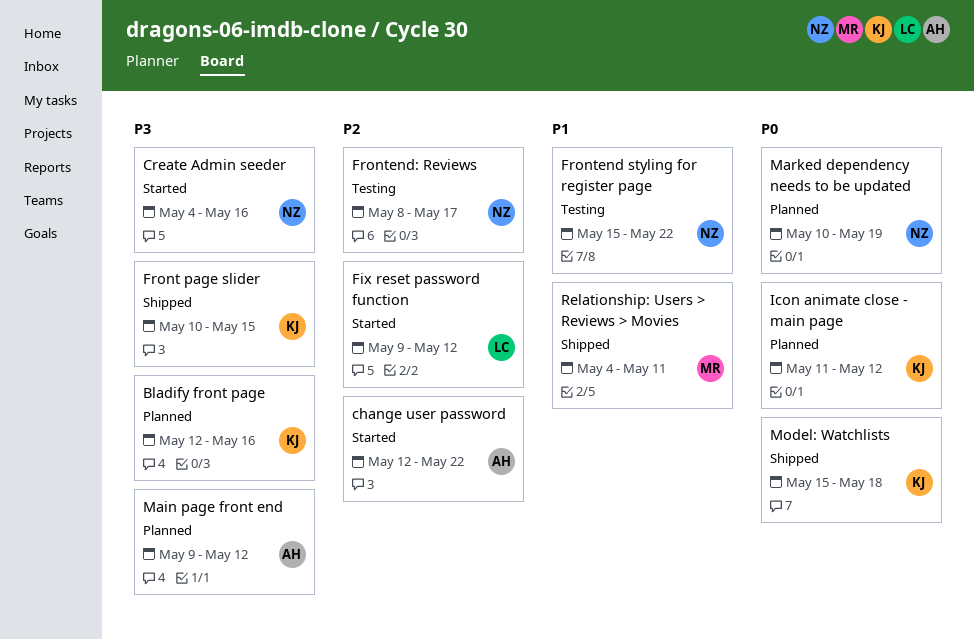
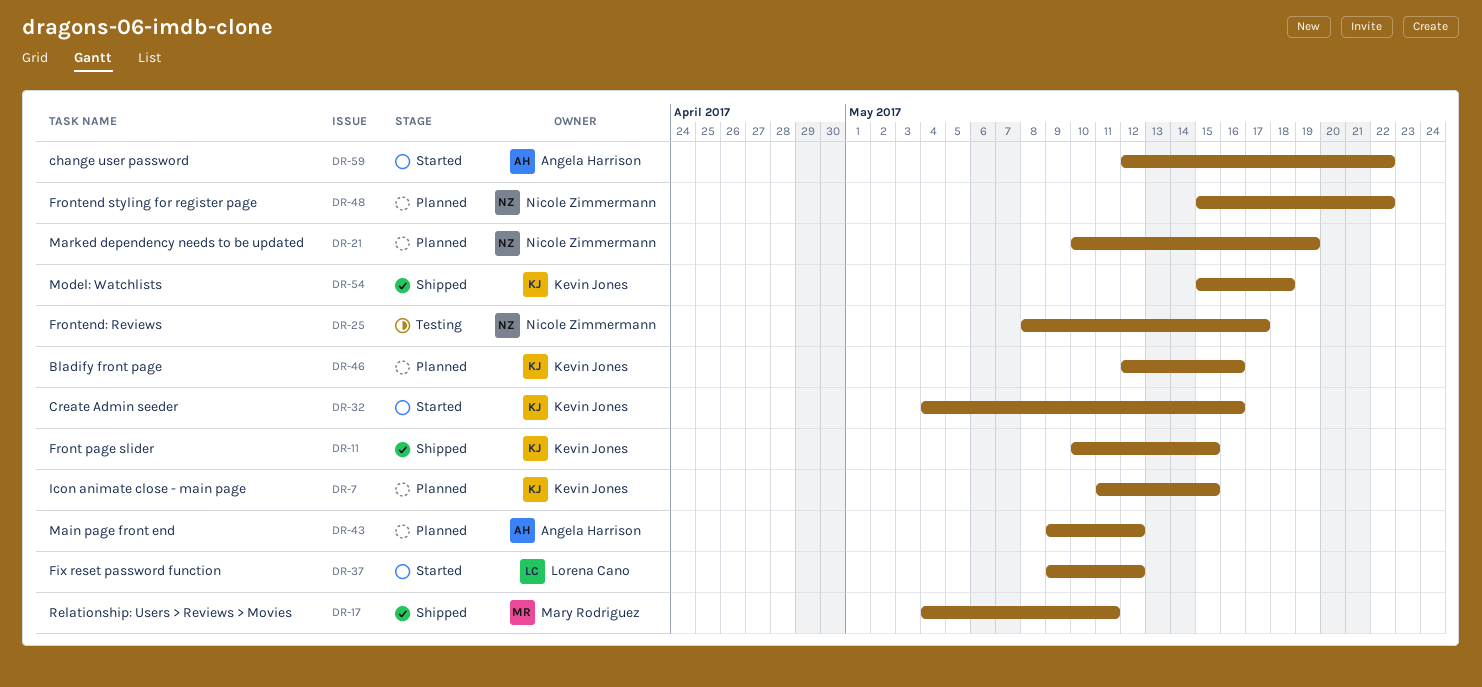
Create Admin seeder, owner: Nicole Zimmermann -> Kevin Jones
Frontend styling for register page, status: Testing -> Planned
Icon animate close - main page, due: May 12 -> May 15

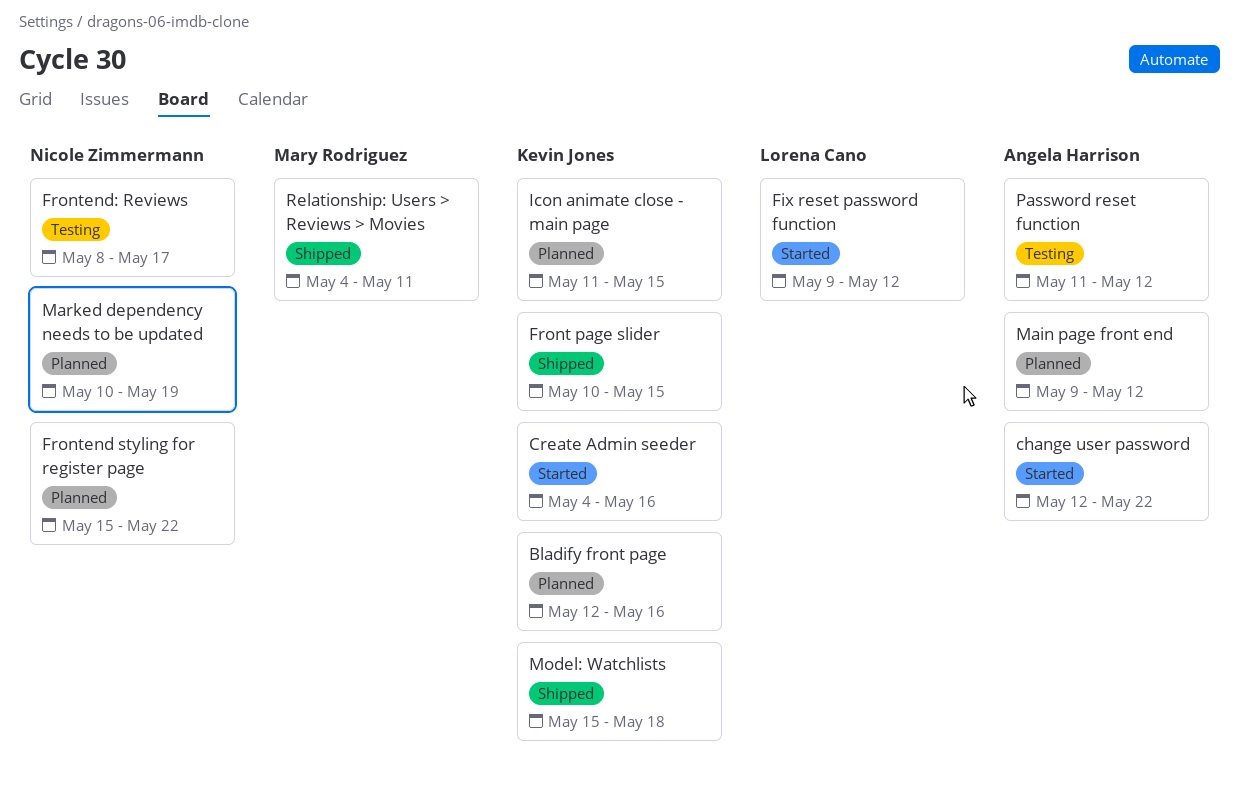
Password reset function: none -> present

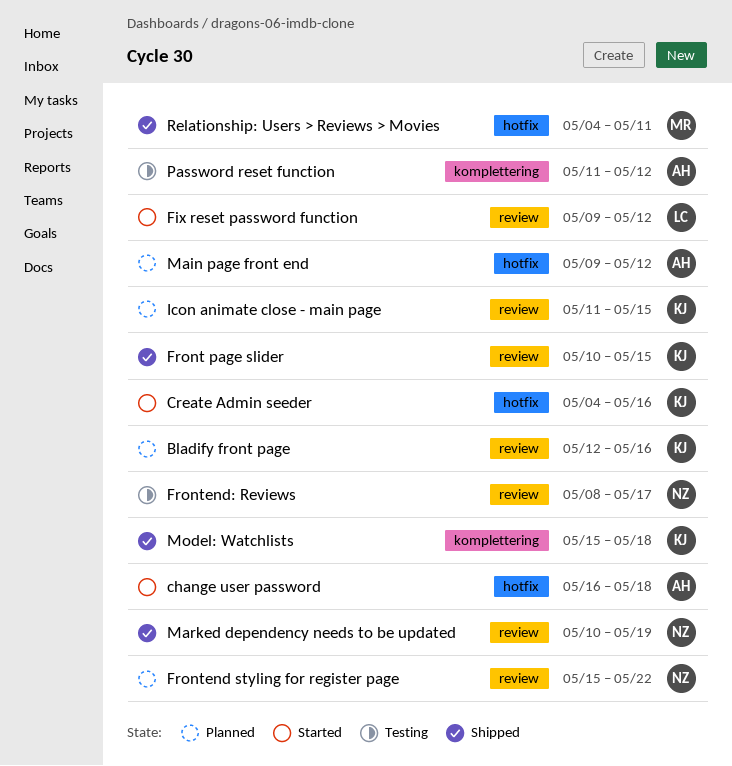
change user password, start: May 12 -> May 16
change user password, due: May 22 -> May 18
Marked dependency needs to be updated, status: Planned -> Shipped

